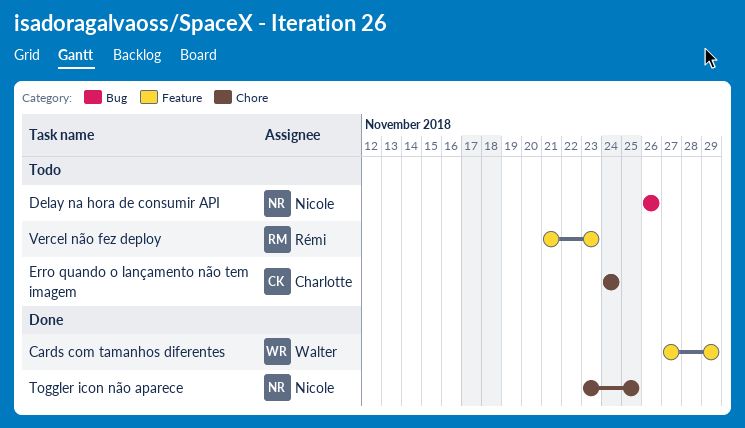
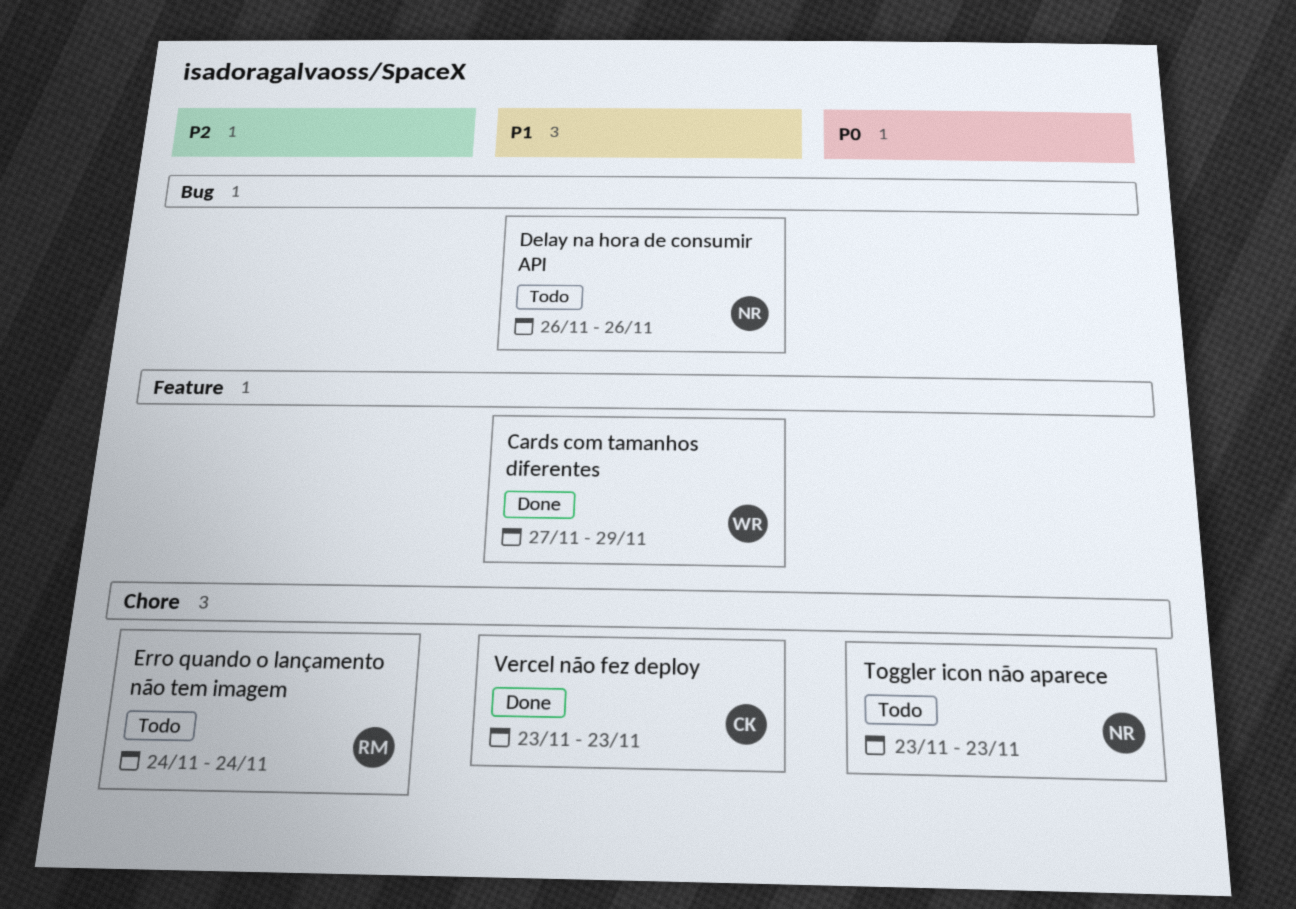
Erro quando o lançamento não tem imagem, owner: Charlotte -> Rémi
Toggler icon não aparece, status: Done -> Todo
Toggler icon não aparece, due: Nov 25 -> Nov 23
Vercel não fez deploy, status: Todo -> Done
Vercel não fez deploy, owner: Rémi -> Charlotte
Vercel não fez deploy, label: Feature -> Chore
Vercel não fez deploy, start: Nov 21 -> Nov 23

